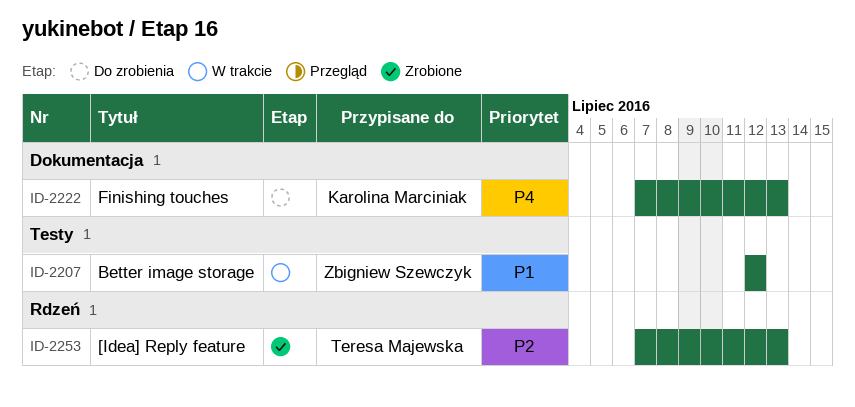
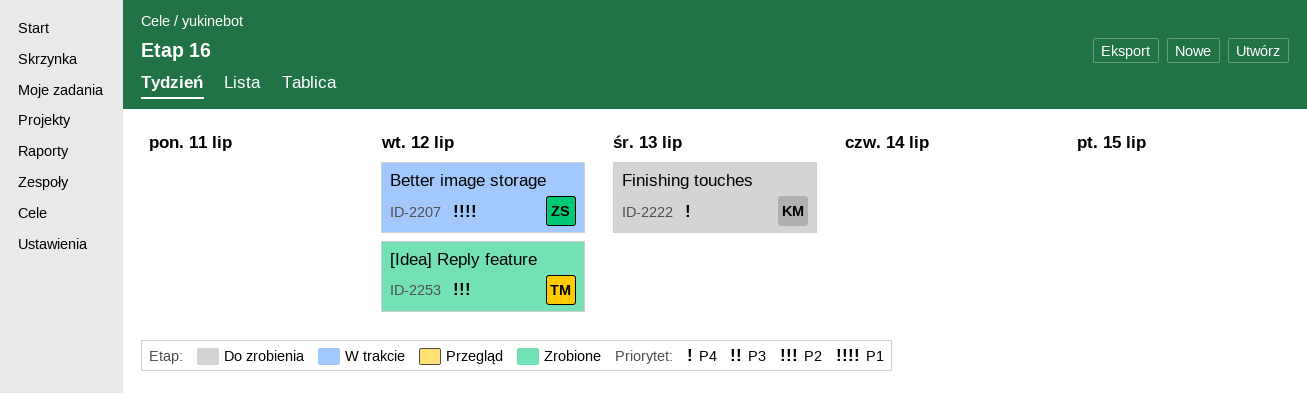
ID-2253, due: Jul 13 -> Jul 12

